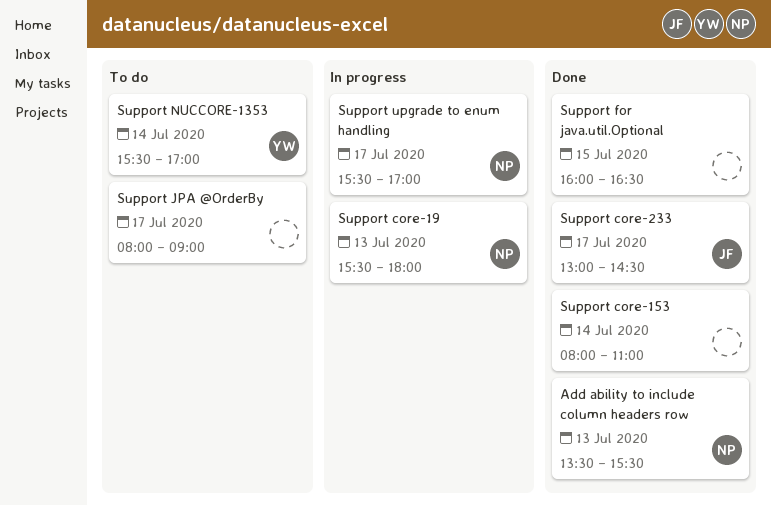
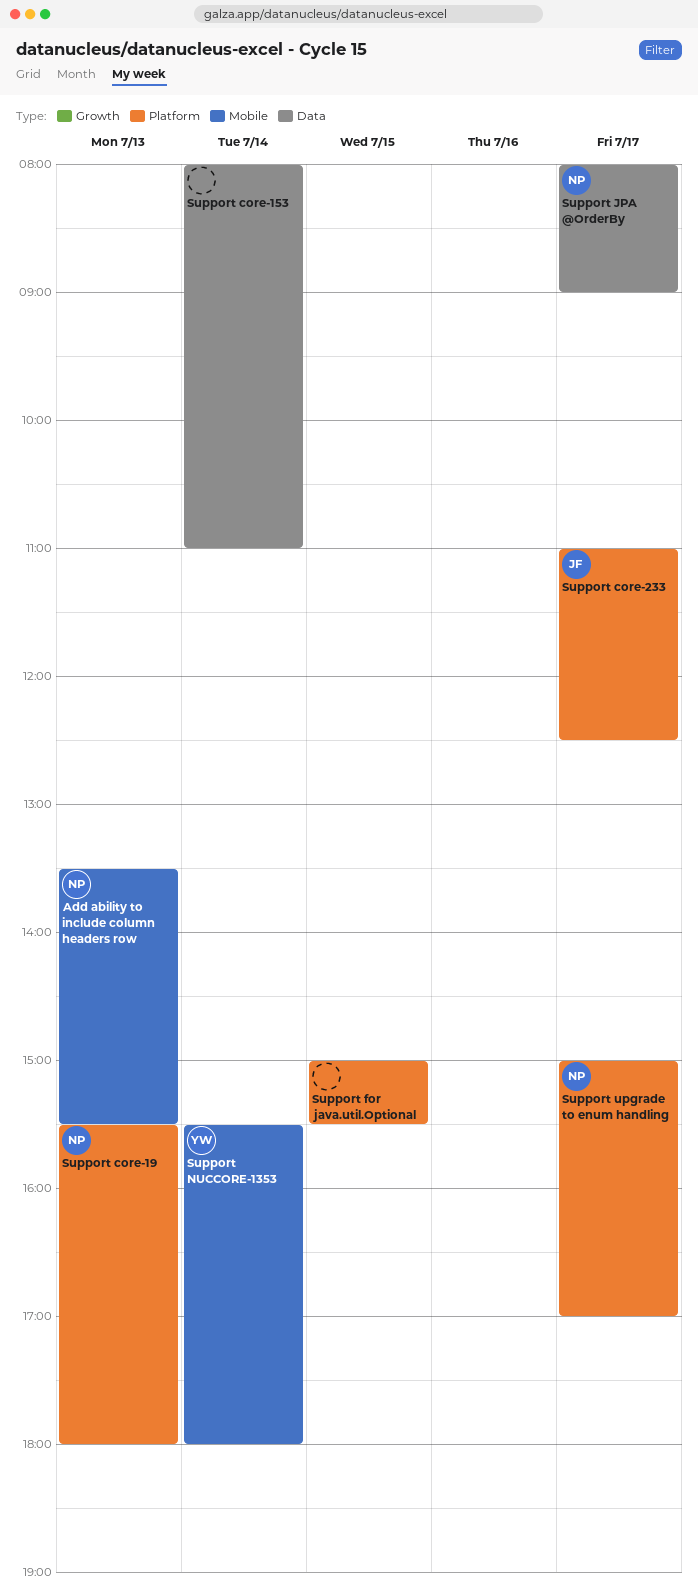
Support core-233, begins: 13:00 -> 11:00
Support core-233, ends: 14:30 -> 12:30
Support for java.util.Optional, begins: 16:00 -> 15:00
Support for java.util.Optional, ends: 16:30 -> 15:30
Support JPA @OrderBy, owner: none -> NP
Support NUCCORE-1353, ends: 17:00 -> 18:00
Support upgrade to enum handling, begins: 15:30 -> 15:00

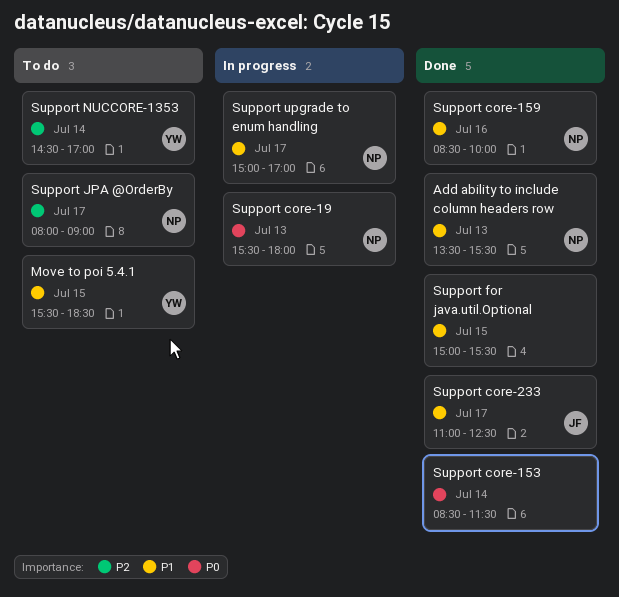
Move to poi 5.4.1: none -> present
Support core-153, begins: 08:00 -> 08:30
Support core-153, ends: 11:00 -> 11:30
Support core-159: none -> present
Support NUCCORE-1353, begins: 15:30 -> 14:30
Support NUCCORE-1353, ends: 18:00 -> 17:00

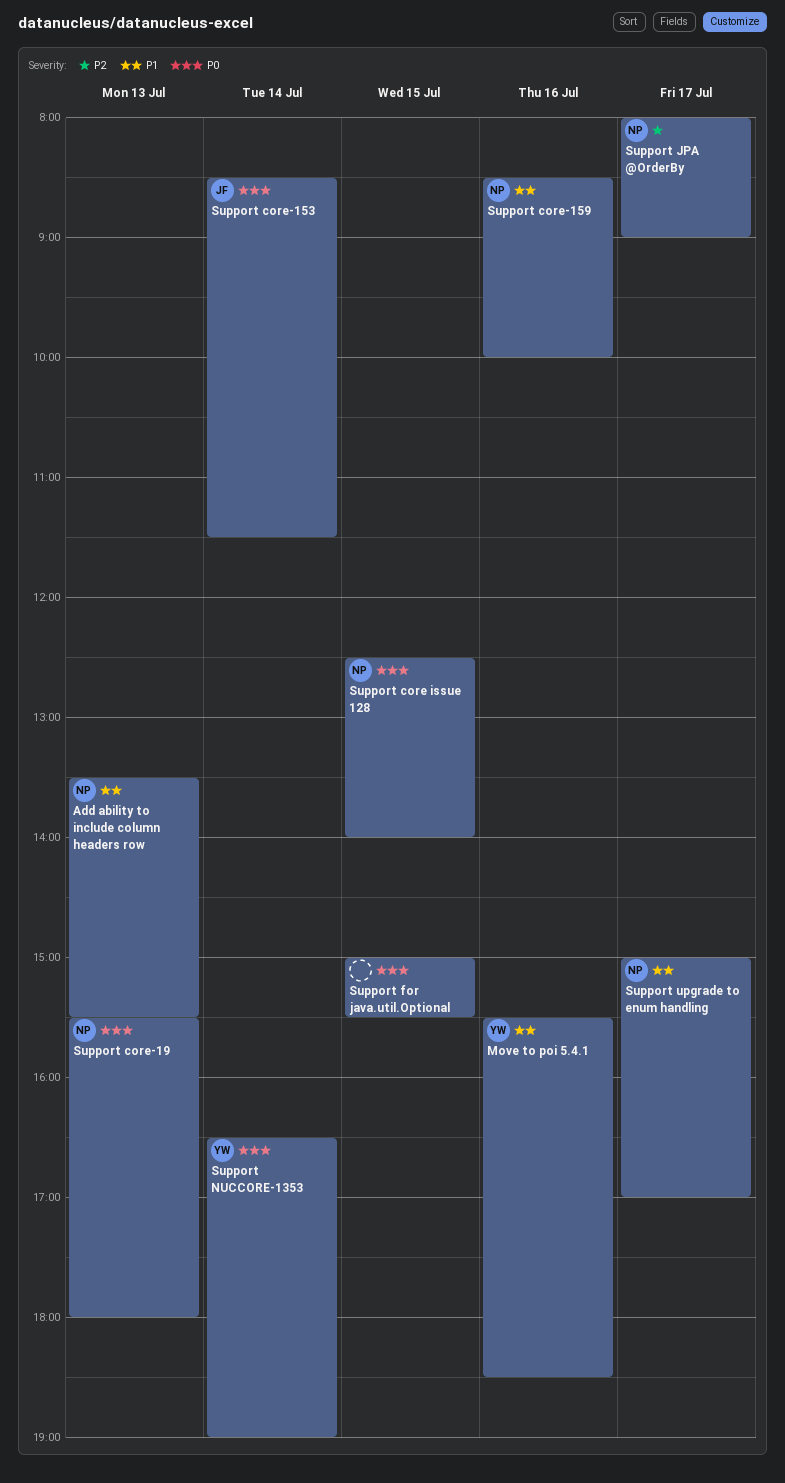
Move to poi 5.4.1, day: Jul 15 -> Jul 16
Support core issue 128: none -> present
Support core-153, owner: none -> JF
Support core-233: present -> none
Support for java.util.Optional, priority: P1 -> P0
Support NUCCORE-1353, priority: P2 -> P0
Support NUCCORE-1353, begins: 14:30 -> 16:30
Support NUCCORE-1353, ends: 17:00 -> 19:00

